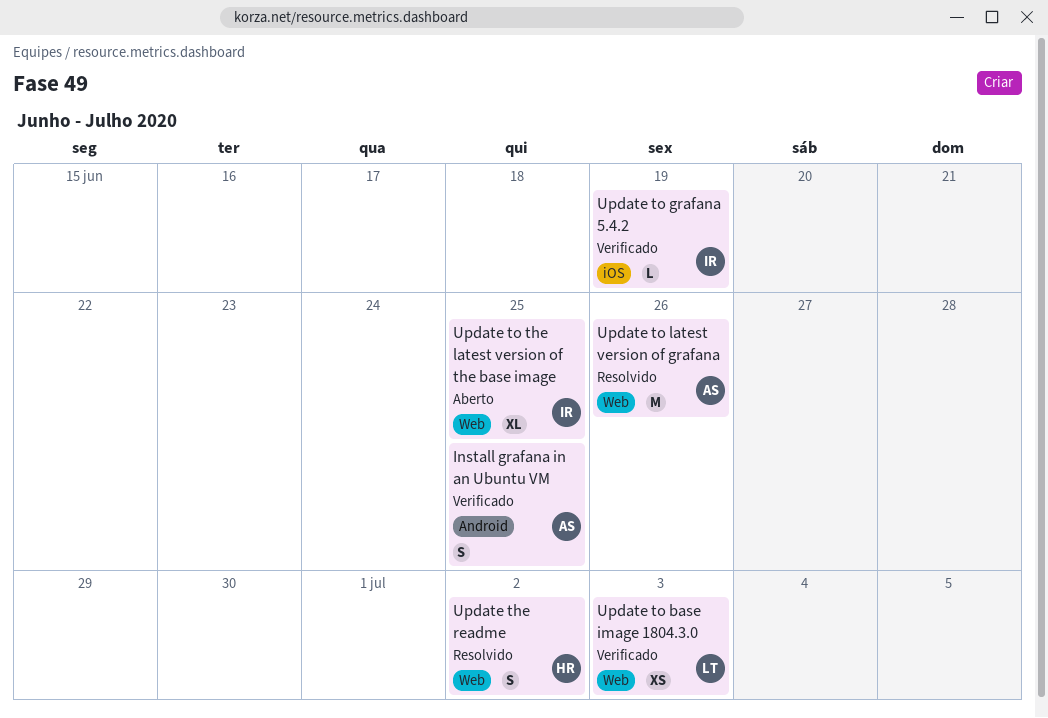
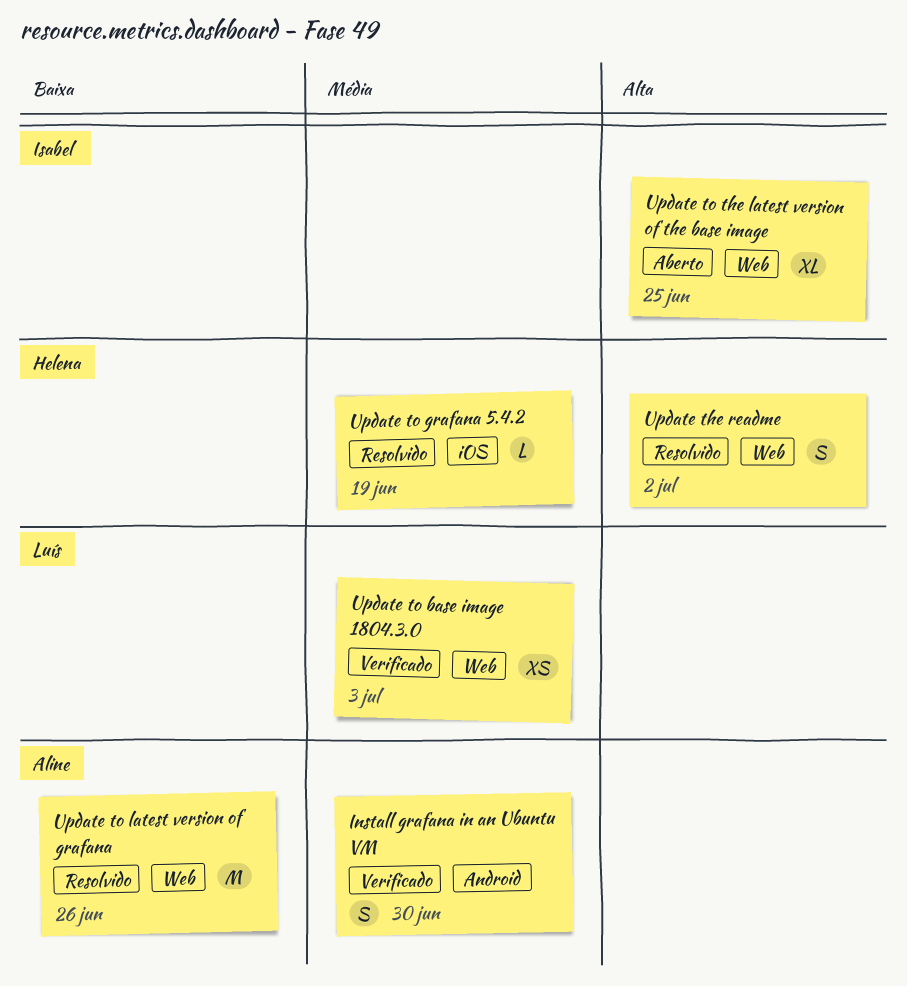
Install grafana in an Ubuntu VM, due: Jun 25 -> Jun 30
Update to grafana 5.4.2, status: Verificado -> Resolvido
Update to grafana 5.4.2, owner: Isabel -> Helena

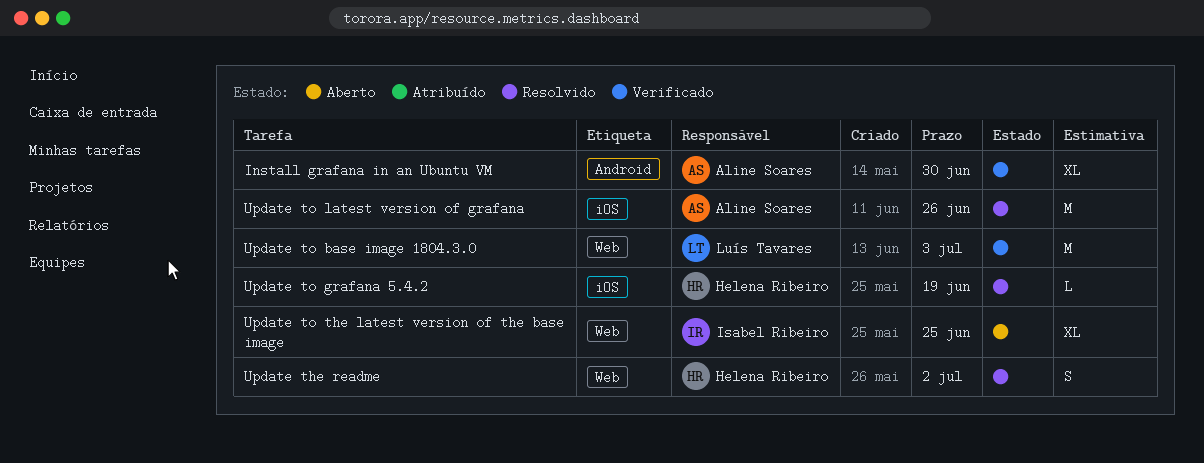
Install grafana in an Ubuntu VM, estimate: S -> XL
Update to base image 1804.3.0, estimate: XS -> M
Update to latest version of grafana, label: Web -> iOS

